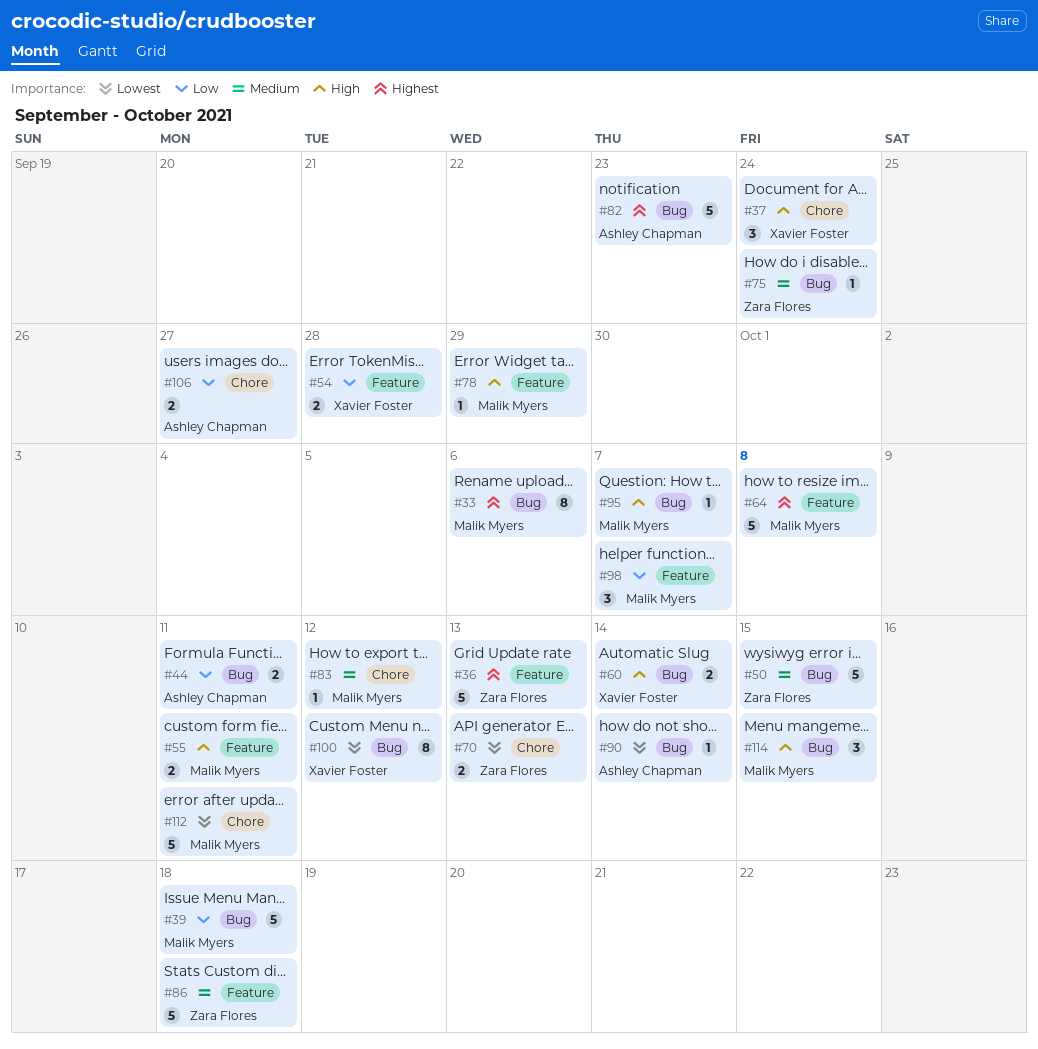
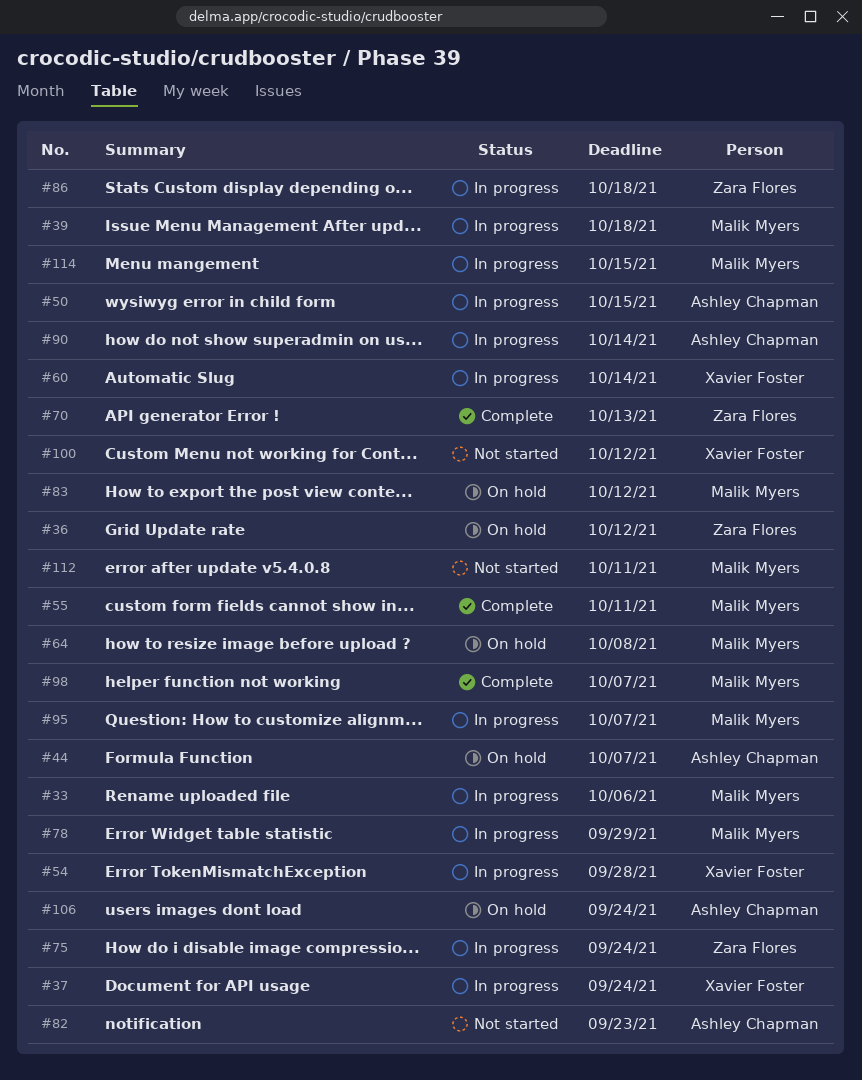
#36, due: Oct 13 -> Oct 12
#44, due: Oct 11 -> Oct 7
#50, owner: Zara Flores -> Ashley Chapman
#106, due: Sep 27 -> Sep 24

